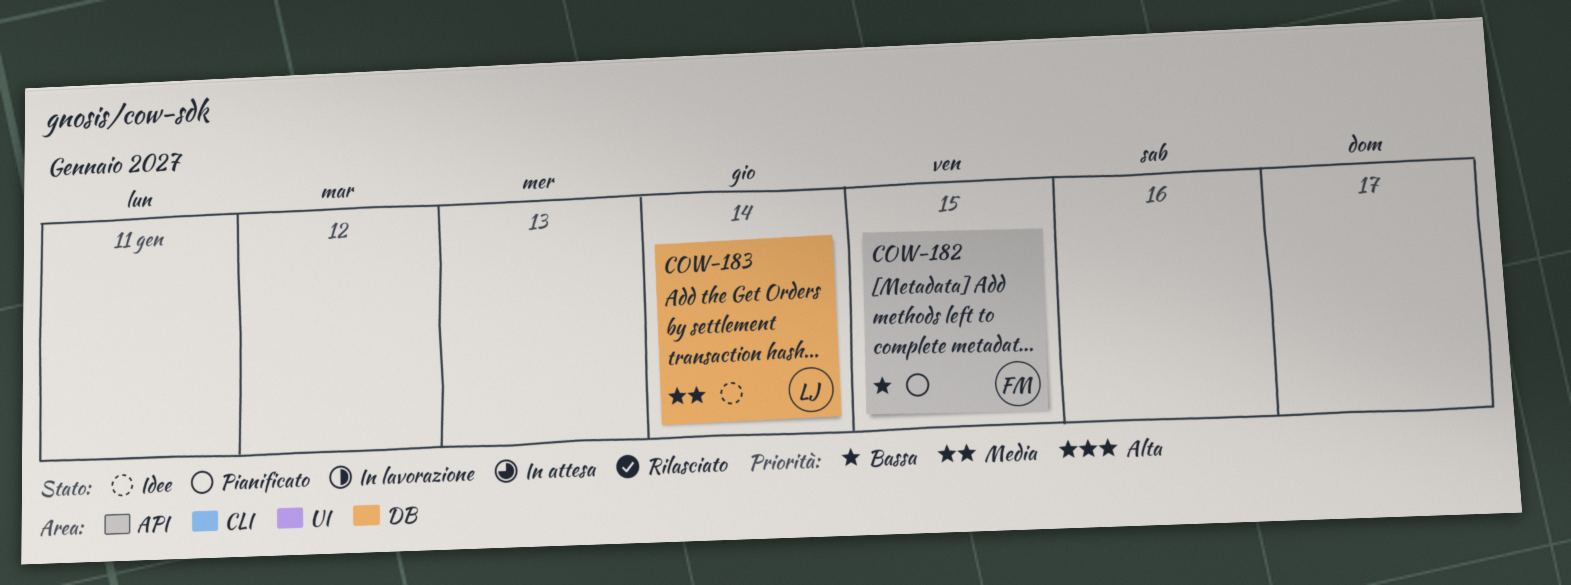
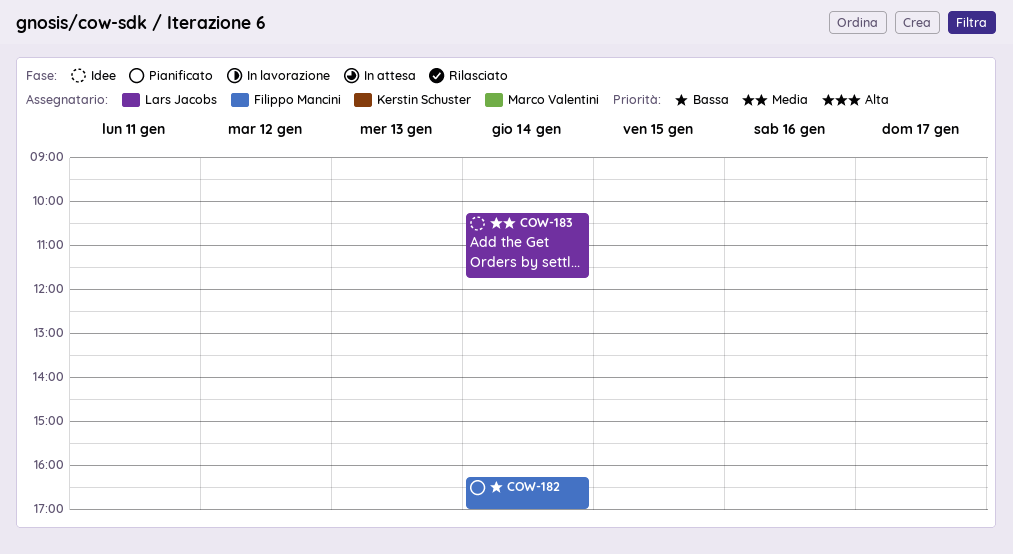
COW-182, day: Jan 15 -> Jan 14

